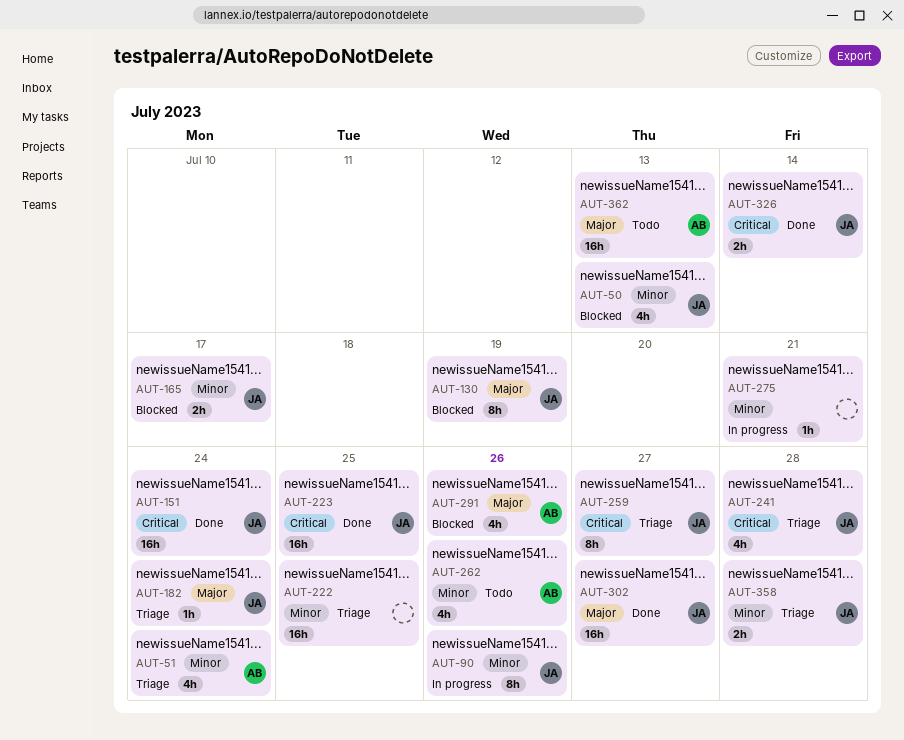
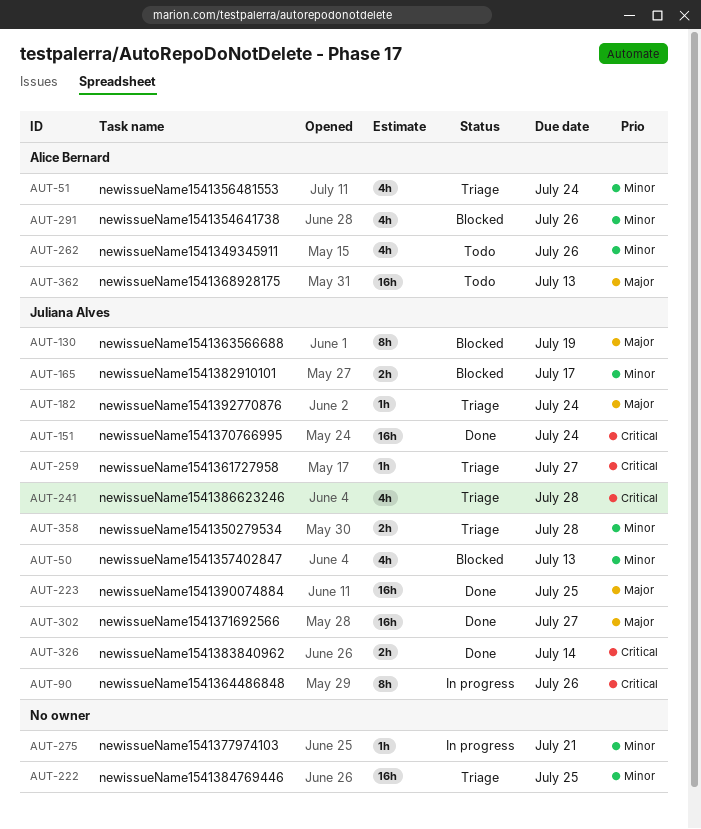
AUT-90, priority: Minor -> Critical
AUT-223, priority: Critical -> Major
AUT-259, estimate: 8h -> 1h
AUT-291, priority: Major -> Minor

